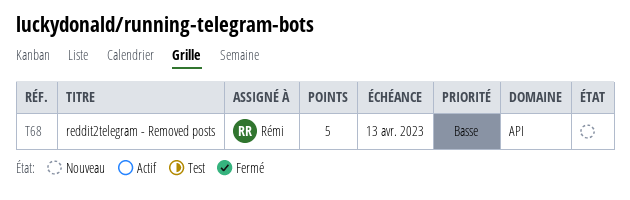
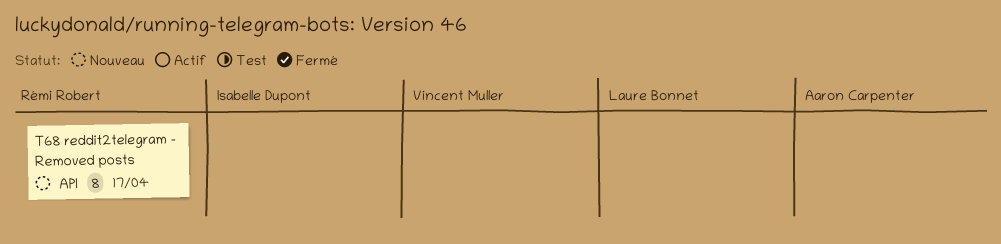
T68, estimate: 5 -> 8
T68, due: Apr 13 -> Apr 17

